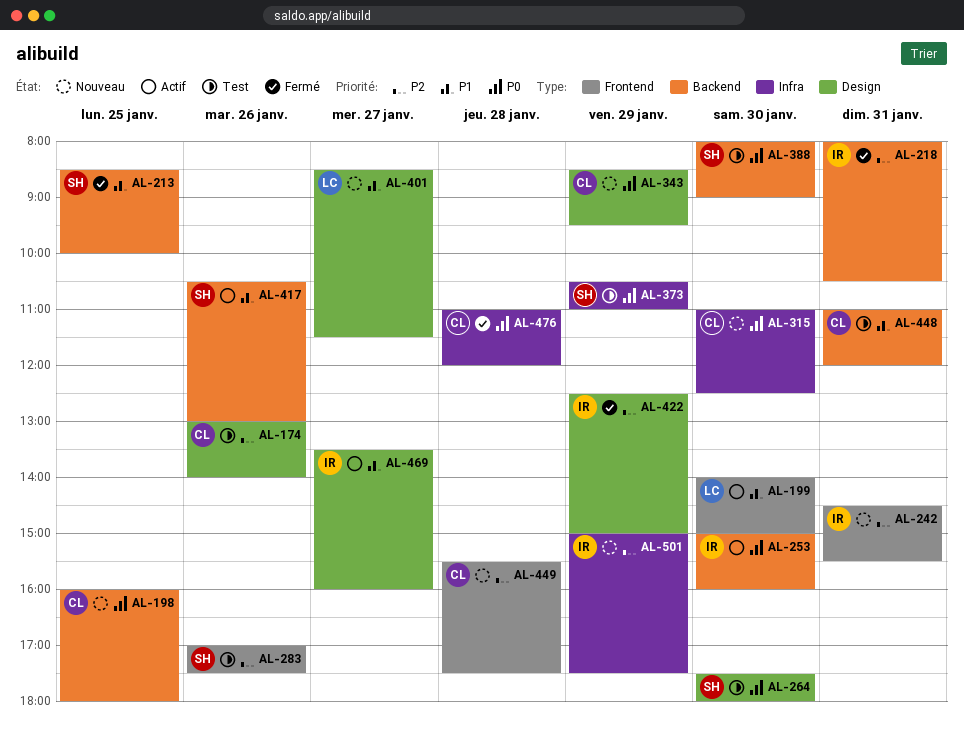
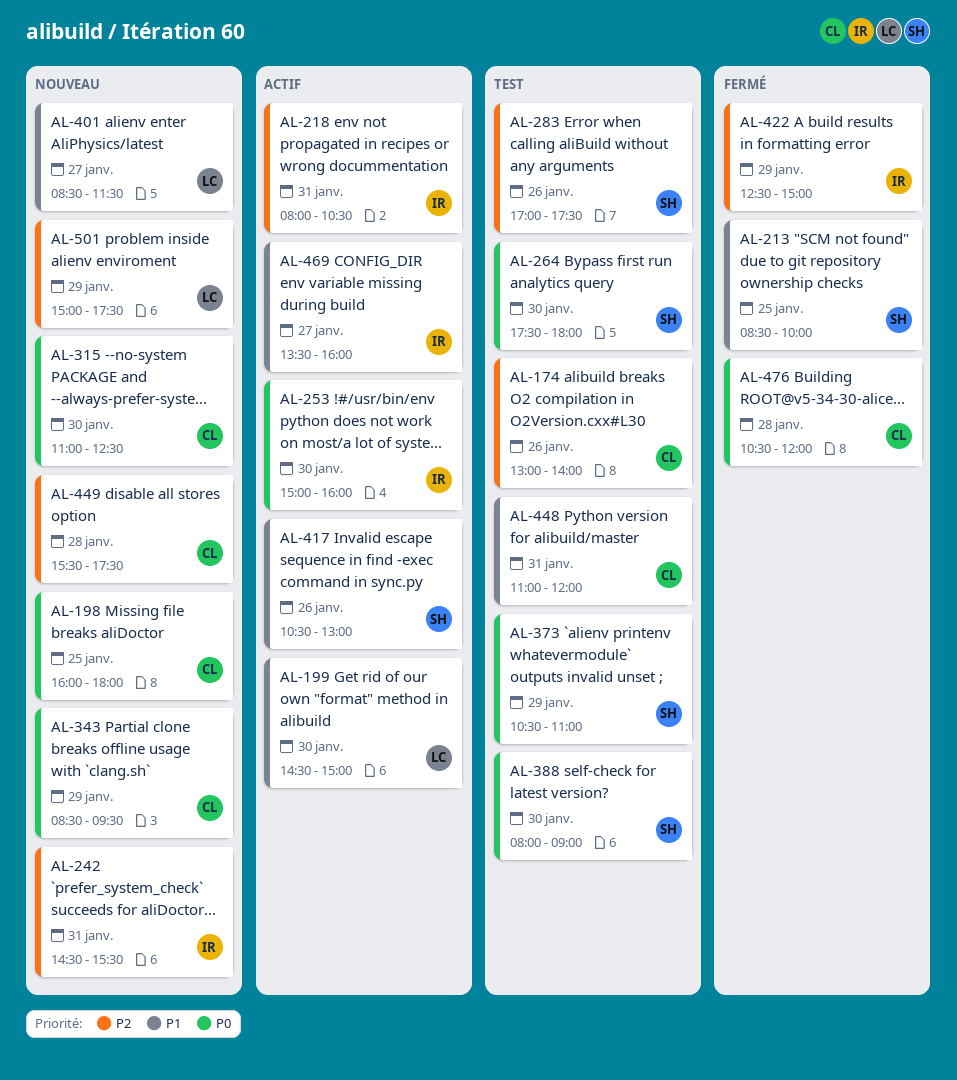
AL-199, begins: 14:00 -> 14:30
AL-218, status: Fermé -> Actif
AL-476, begins: 11:00 -> 10:30
AL-501, owner: IR -> LC

